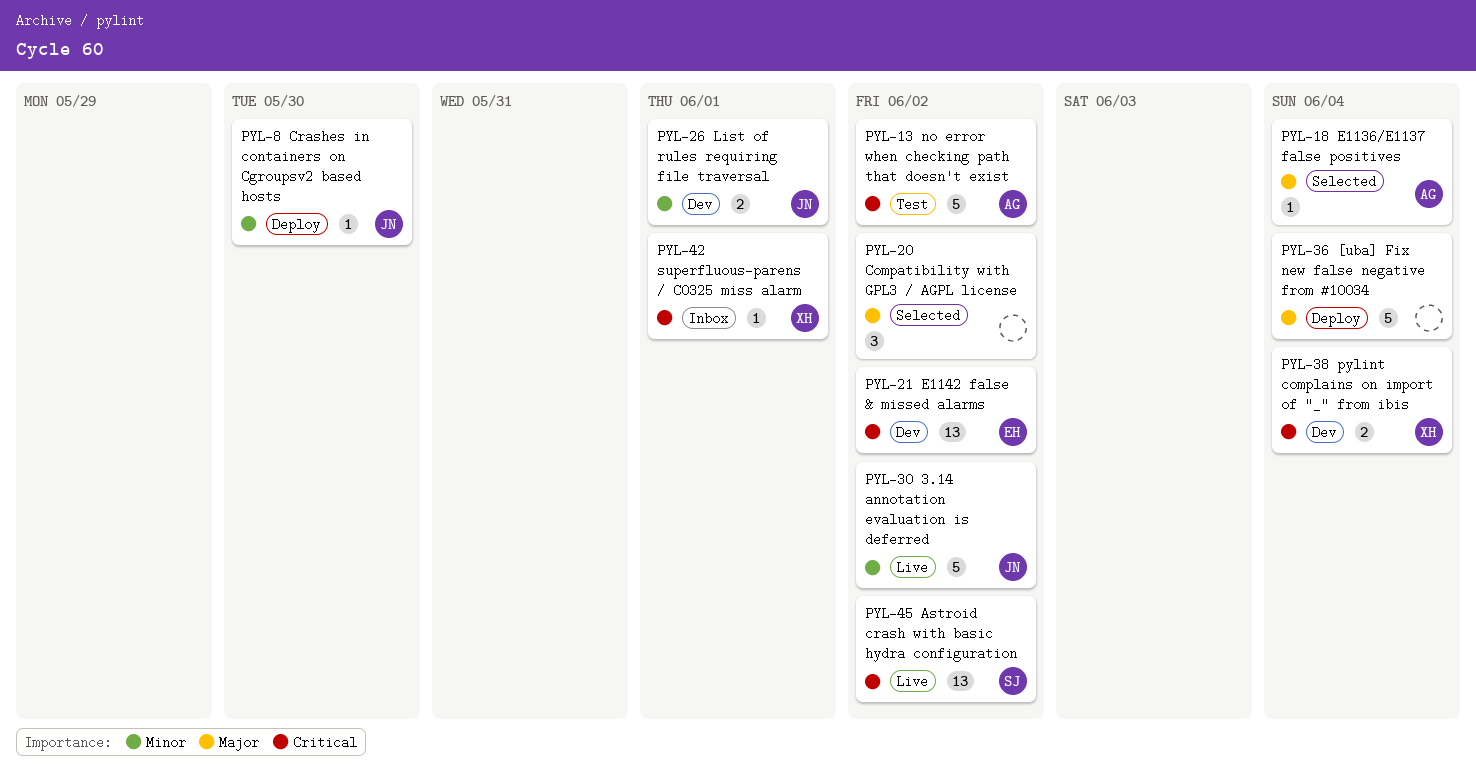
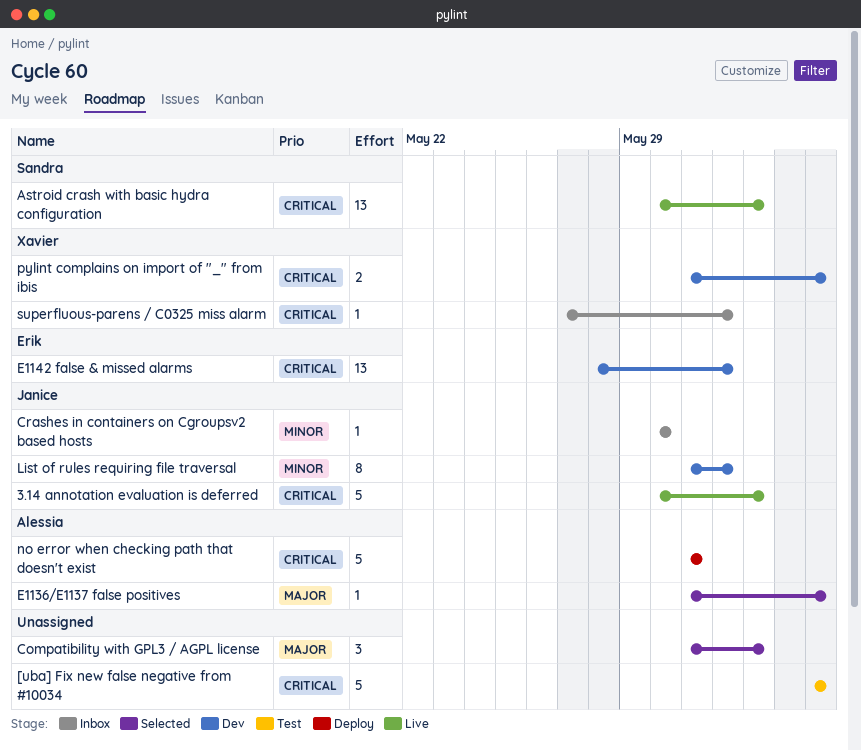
3.14 annotation evaluation is deferred, priority: Minor -> Critical
[uba] Fix new false negative from #10034, status: Deploy -> Test
[uba] Fix new false negative from #10034, priority: Major -> Critical
Crashes in containers on Cgroupsv2 based hosts, status: Deploy -> Inbox
E1142 false & missed alarms, due: Jun 2 -> Jun 1
List of rules requiring file traversal, estimate: 2 -> 8
no error when checking path that doesn't exist, status: Test -> Deploy
no error when checking path that doesn't exist, due: Jun 2 -> May 31

